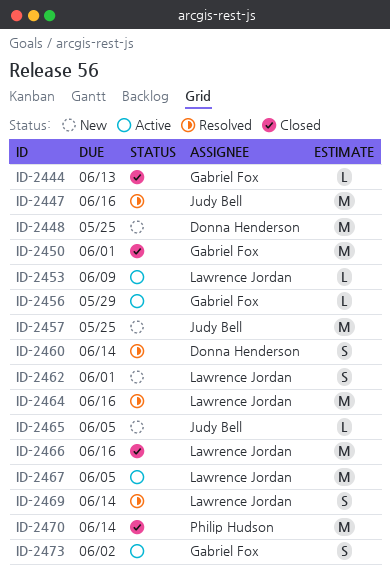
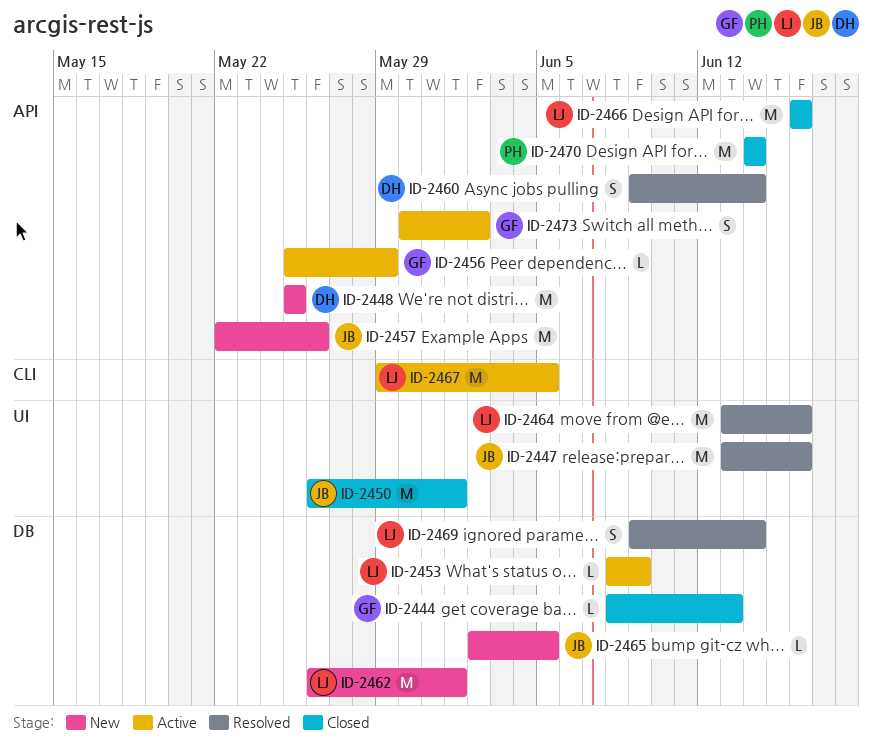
ID-2450, owner: Gabriel Fox -> Judy Bell
ID-2457, due: May 25 -> May 26
ID-2462, estimate: S -> M

